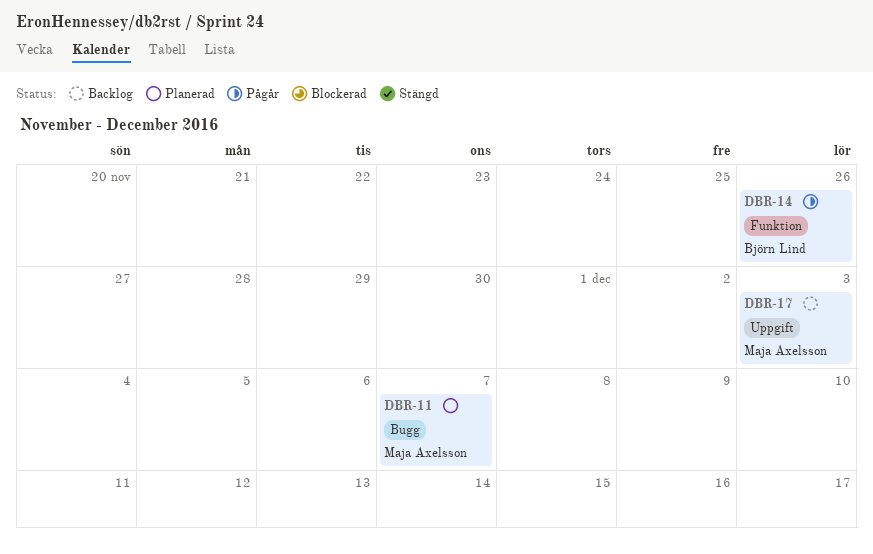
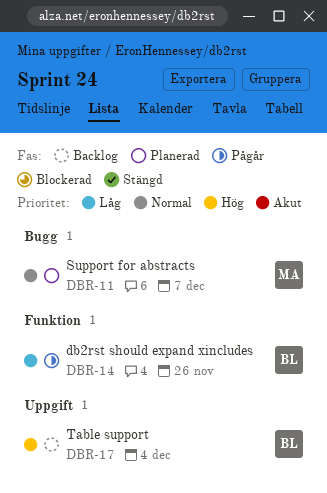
DBR-17, owner: Maja Axelsson -> Björn Lind
DBR-17, due: Dec 3 -> Dec 4

